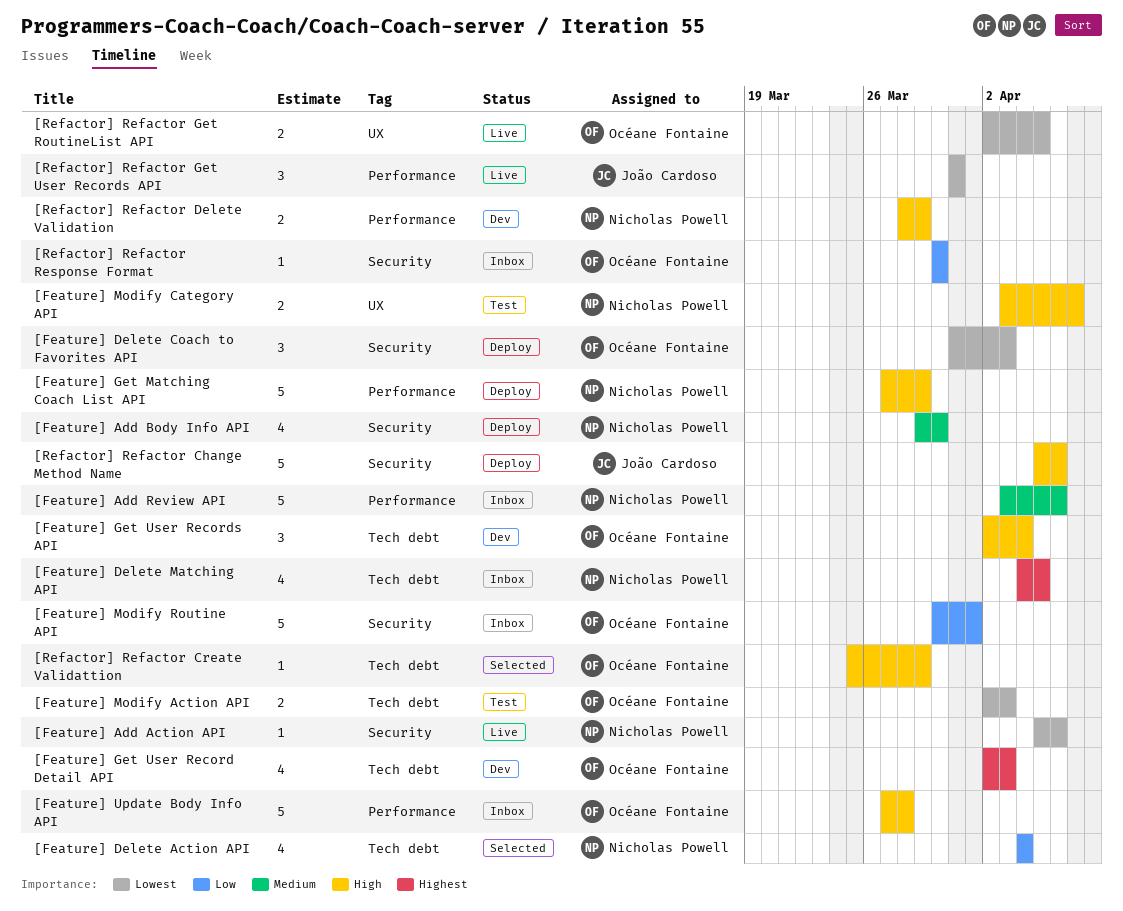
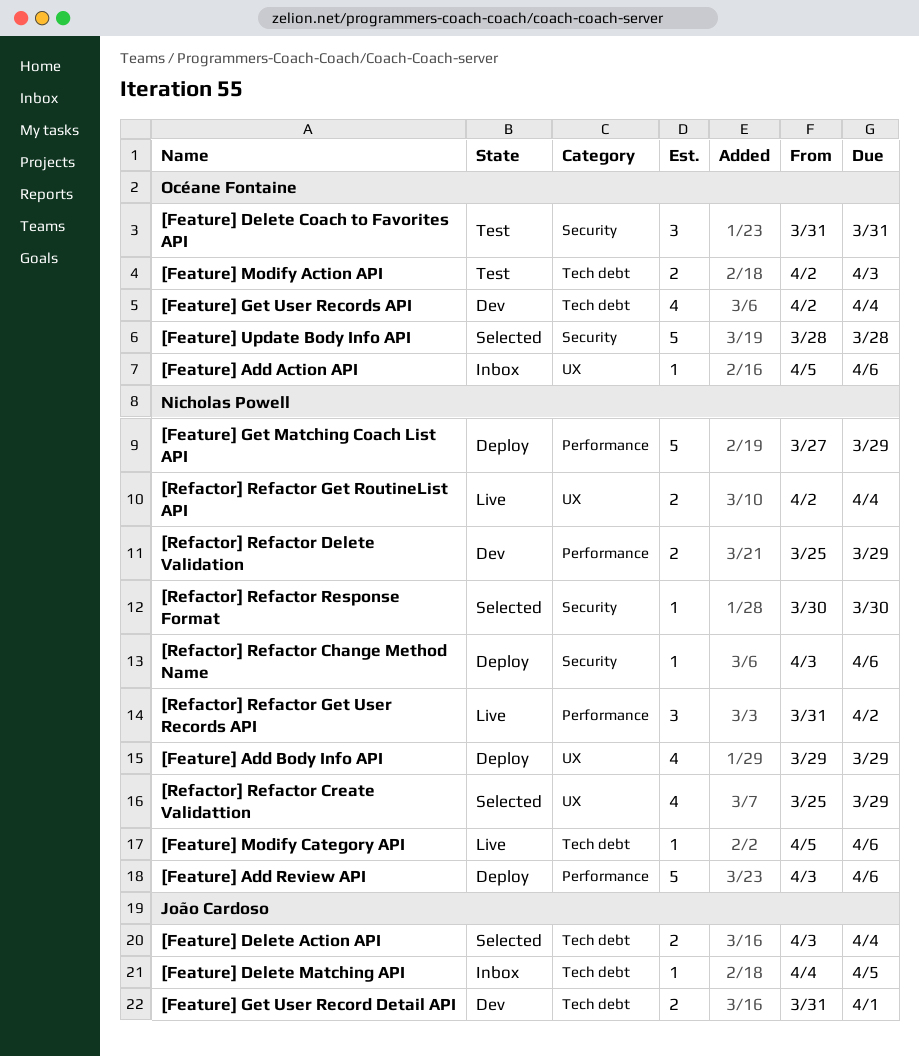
[Feature] Add Action API, status: Live -> Inbox
[Feature] Add Action API, owner: Nicholas Powell -> Océane Fontaine
[Feature] Add Action API, label: Security -> UX
[Feature] Add Body Info API, label: Security -> UX
[Feature] Add Body Info API, due: Mar 30 -> Mar 29
[Feature] Add Review API, status: Inbox -> Deploy
[Feature] Delete Action API, owner: Nicholas Powell -> João Cardoso
[Feature] Delete Action API, estimate: 4 -> 2
[Feature] Delete Action API, start: Apr 4 -> Apr 3
[Feature] Delete Coach to Favorites API, status: Deploy -> Test
[Feature] Delete Coach to Favorites API, due: Apr 3 -> Mar 31
[Feature] Delete Matching API, owner: Nicholas Powell -> João Cardoso
[Feature] Delete Matching API, estimate: 4 -> 1
[Feature] Get User Record Detail API, owner: Océane Fontaine -> João Cardoso
[Feature] Get User Record Detail API, estimate: 4 -> 2
[Feature] Get User Record Detail API, start: Apr 2 -> Mar 31
[Feature] Get User Record Detail API, due: Apr 3 -> Apr 1
[Feature] Get User Records API, estimate: 3 -> 4
[Feature] Modify Category API, status: Test -> Live
[Feature] Modify Category API, label: UX -> Tech debt
[Feature] Modify Category API, estimate: 2 -> 1
[Feature] Modify Category API, start: Apr 3 -> Apr 5
[Feature] Modify Category API, due: Apr 7 -> Apr 6
[Feature] Modify Routine API: present -> none
[Feature] Update Body Info API, status: Inbox -> Selected
[Feature] Update Body Info API, label: Performance -> Security
[Feature] Update Body Info API, start: Mar 27 -> Mar 28
[Refactor] Refactor Change Method Name, owner: João Cardoso -> Nicholas Powell
[Refactor] Refactor Change Method Name, estimate: 5 -> 1
[Refactor] Refactor Change Method Name, start: Apr 5 -> Apr 3
[Refactor] Refactor Create Validattion, owner: Océane Fontaine -> Nicholas Powell
[Refactor] Refactor Create Validattion, label: Tech debt -> UX
[Refactor] Refactor Create Validattion, estimate: 1 -> 4
[Refactor] Refactor Delete Validation, start: Mar 28 -> Mar 25
[Refactor] Refactor Get RoutineList API, owner: Océane Fontaine -> Nicholas Powell
[Refactor] Refactor Get RoutineList API, due: Apr 5 -> Apr 4
[Refactor] Refactor Get User Records API, owner: João Cardoso -> Nicholas Powell
[Refactor] Refactor Get User Records API, due: Mar 31 -> Apr 2
[Refactor] Refactor Response Format, status: Inbox -> Selected
[Refactor] Refactor Response Format, owner: Océane Fontaine -> Nicholas Powell

